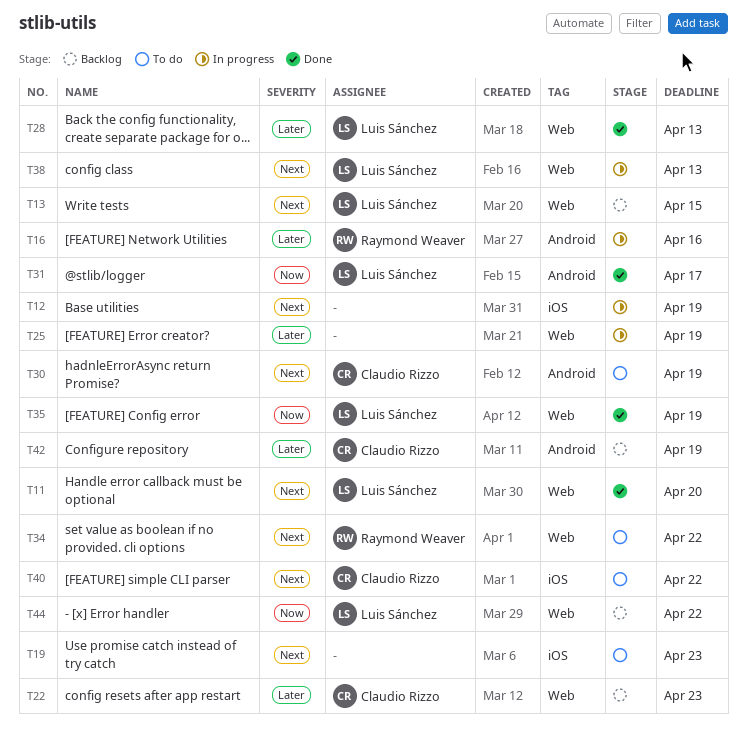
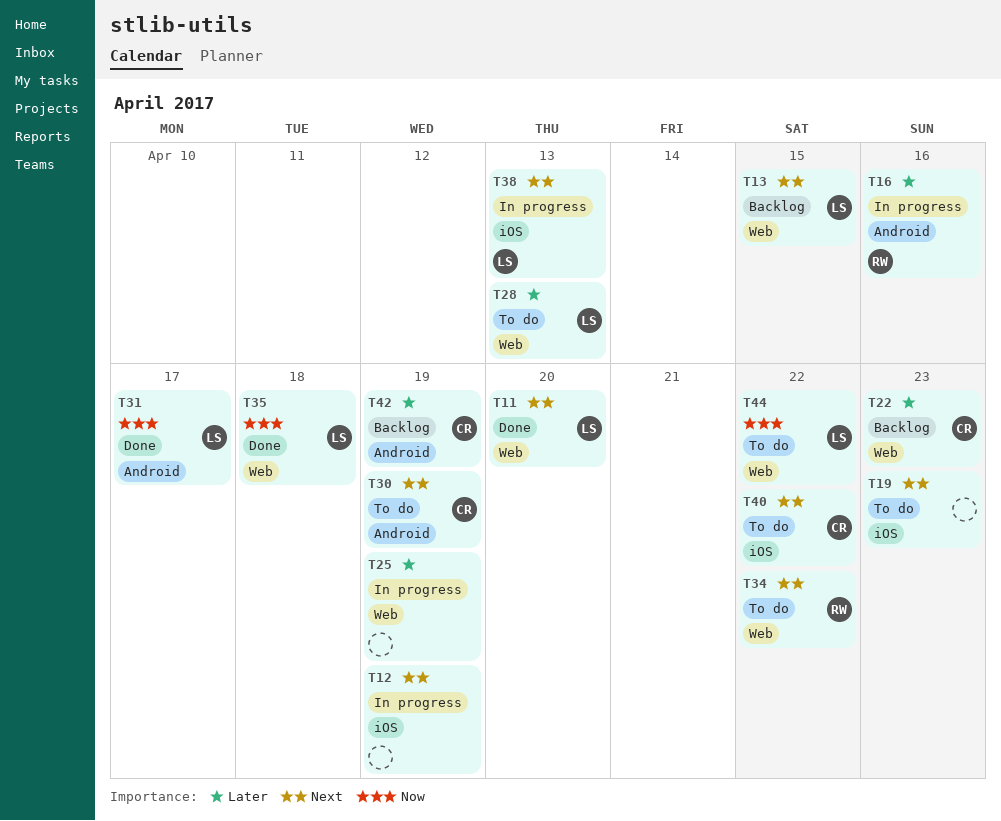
T28, status: Done -> To do
T35, due: Apr 19 -> Apr 18
T38, label: Web -> iOS
T44, status: Backlog -> To do

